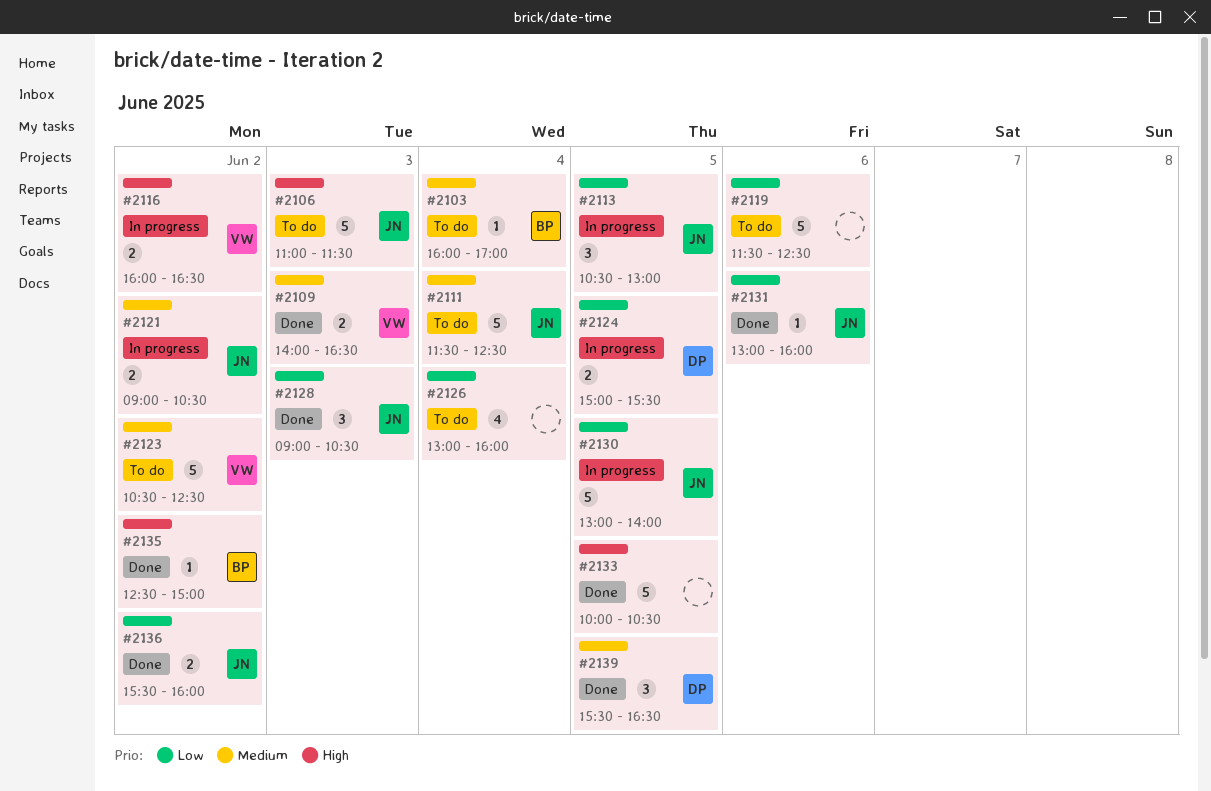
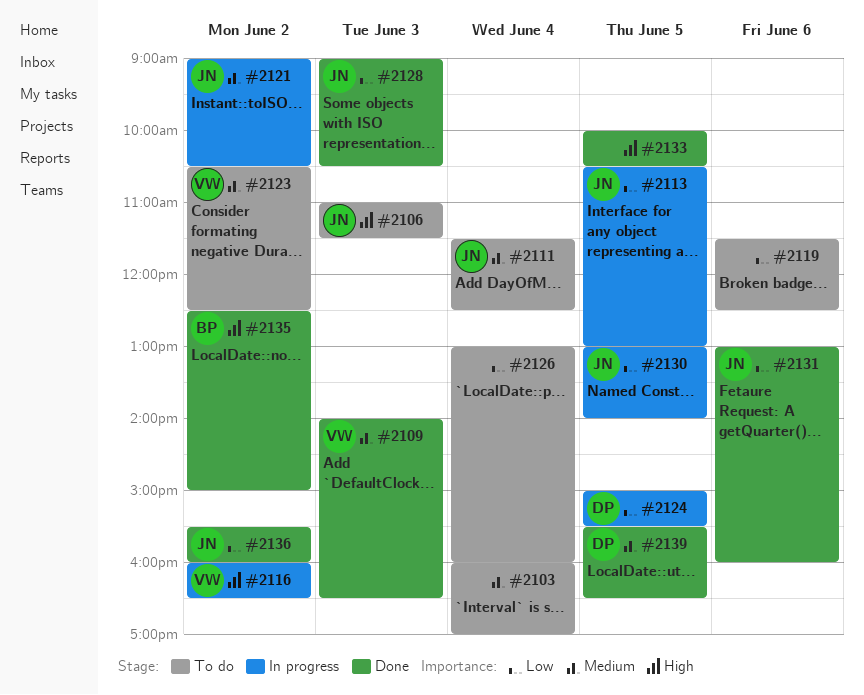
#2103, owner: BP -> none

